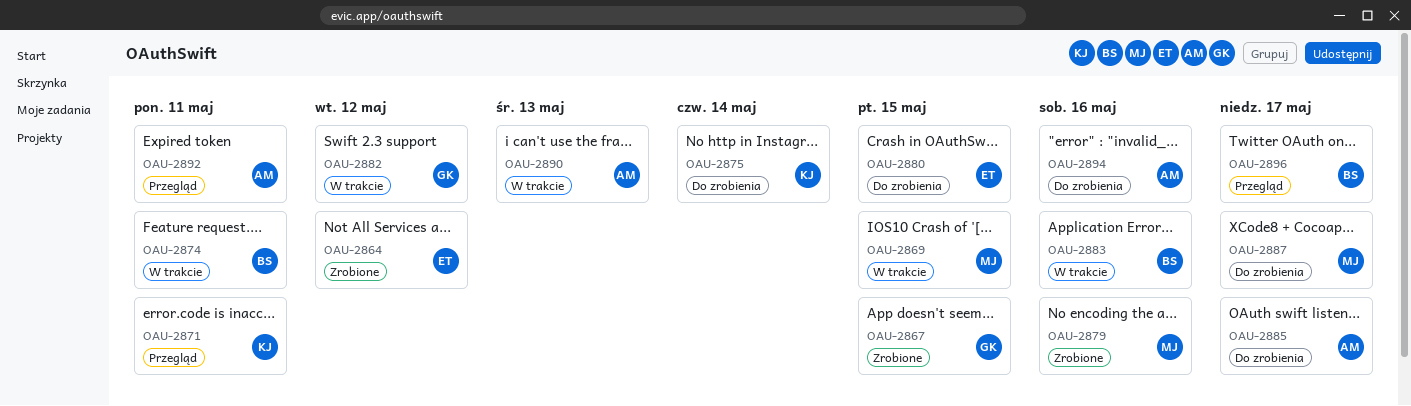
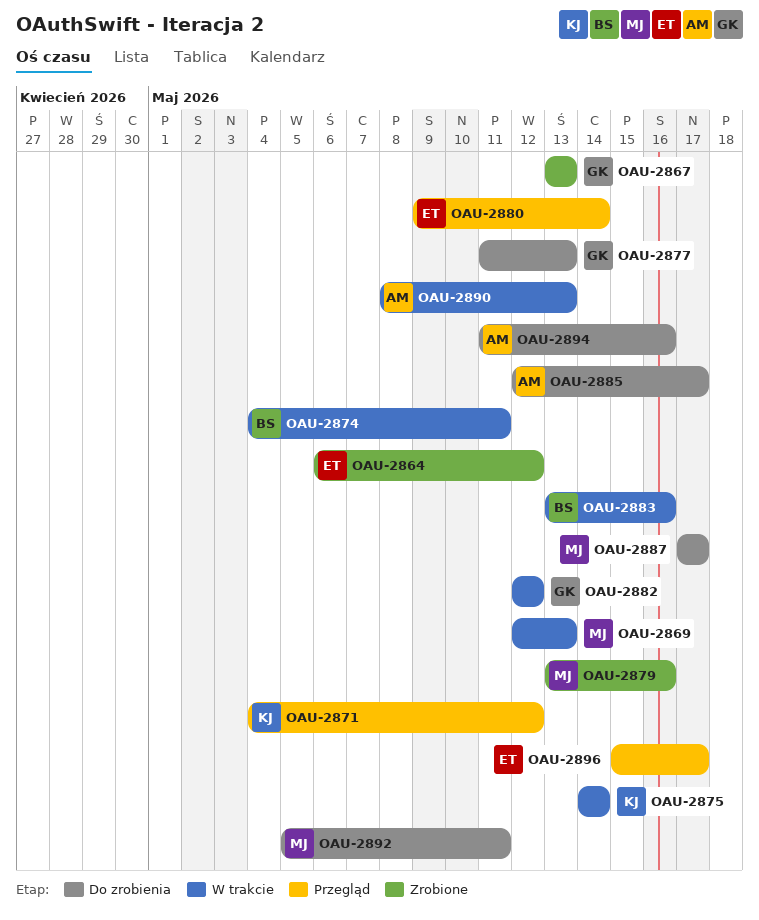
OAU-2867, due: May 15 -> May 13
OAU-2869, due: May 15 -> May 13
OAU-2871, due: May 11 -> May 12
OAU-2875, status: Do zrobienia -> W trakcie
OAU-2877: none -> present
OAU-2880, status: Do zrobienia -> Przegląd
OAU-2880, due: May 15 -> May 14
OAU-2892, status: Przegląd -> Do zrobienia
OAU-2892, owner: AM -> MJ
OAU-2896, owner: BS -> ET

